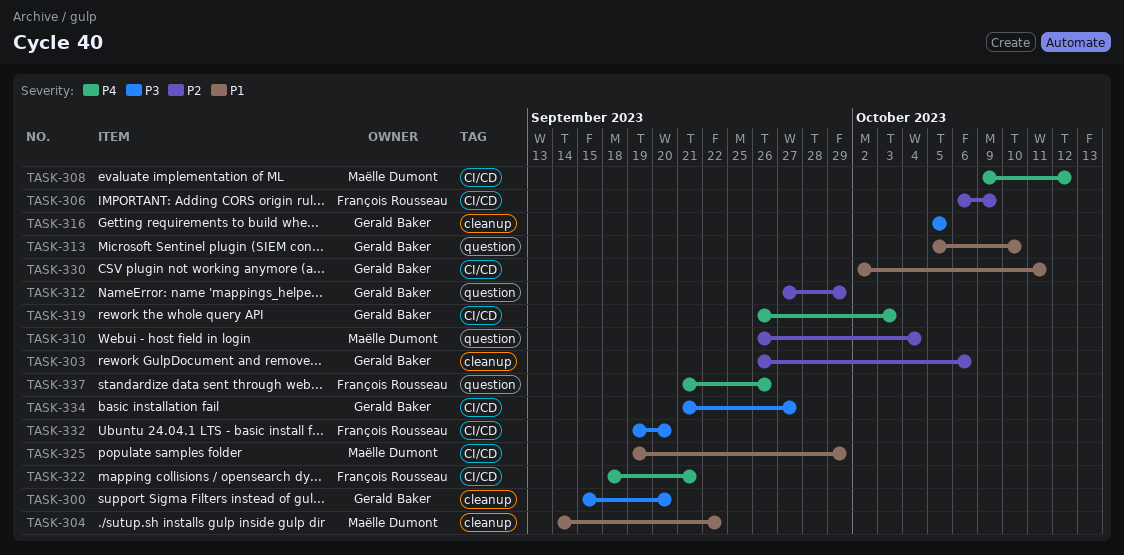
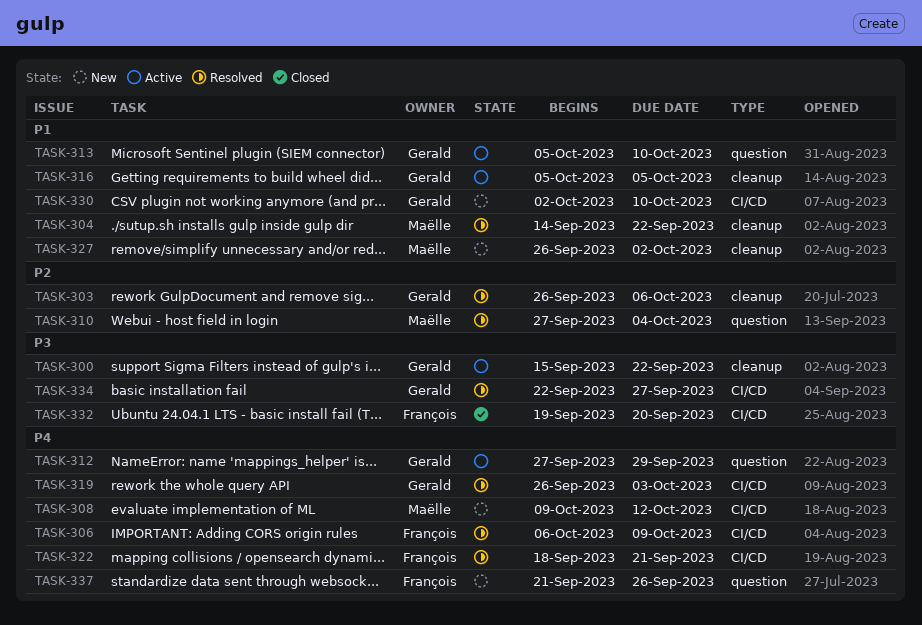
TASK-300, due: Sep 20 -> Sep 22
TASK-306, priority: P2 -> P4
TASK-310, start: Sep 26 -> Sep 27
TASK-312, priority: P2 -> P4
TASK-316, priority: P3 -> P1
TASK-325: present -> none
TASK-327: none -> present
TASK-330, due: Oct 11 -> Oct 10
TASK-334, start: Sep 21 -> Sep 22

